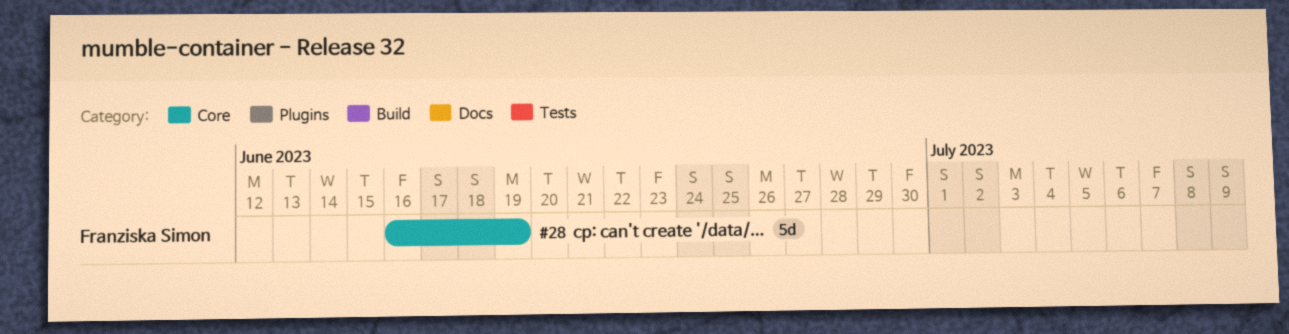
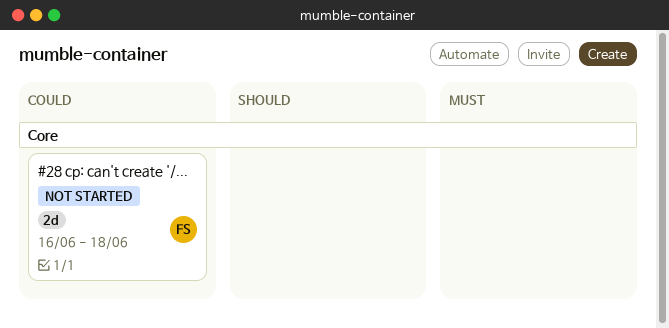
#28, estimate: 5d -> 2d
#28, due: Jun 19 -> Jun 18

